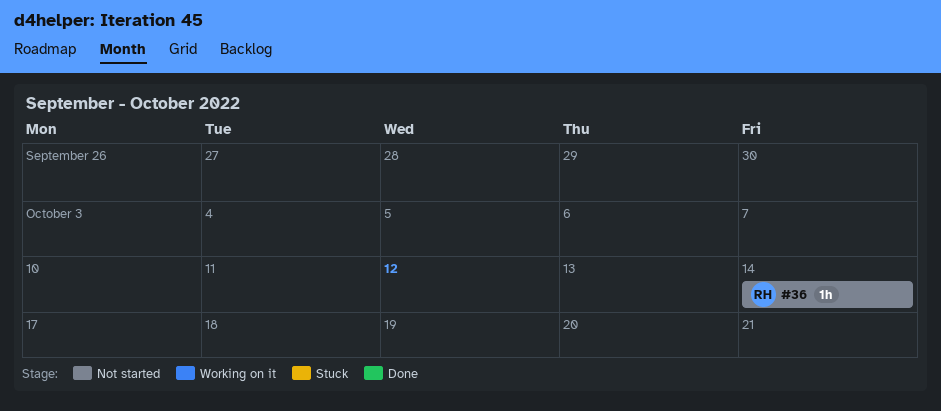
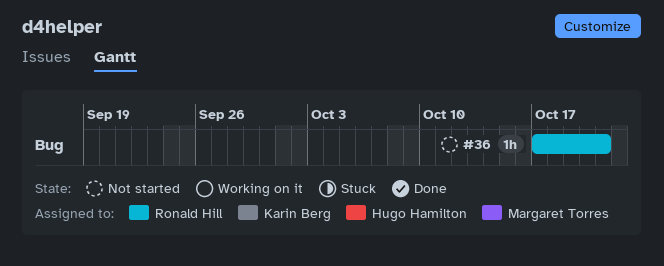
#36, start: Oct 14 -> Oct 17
#36, due: Oct 14 -> Oct 21

